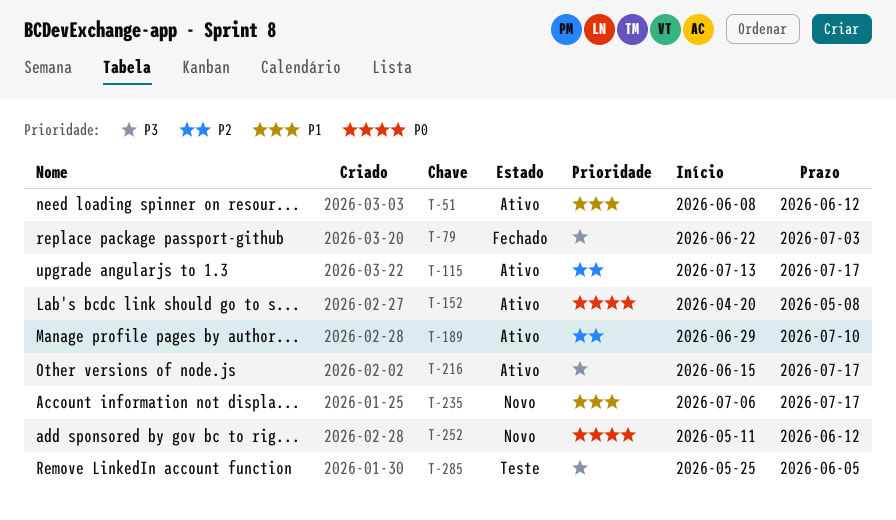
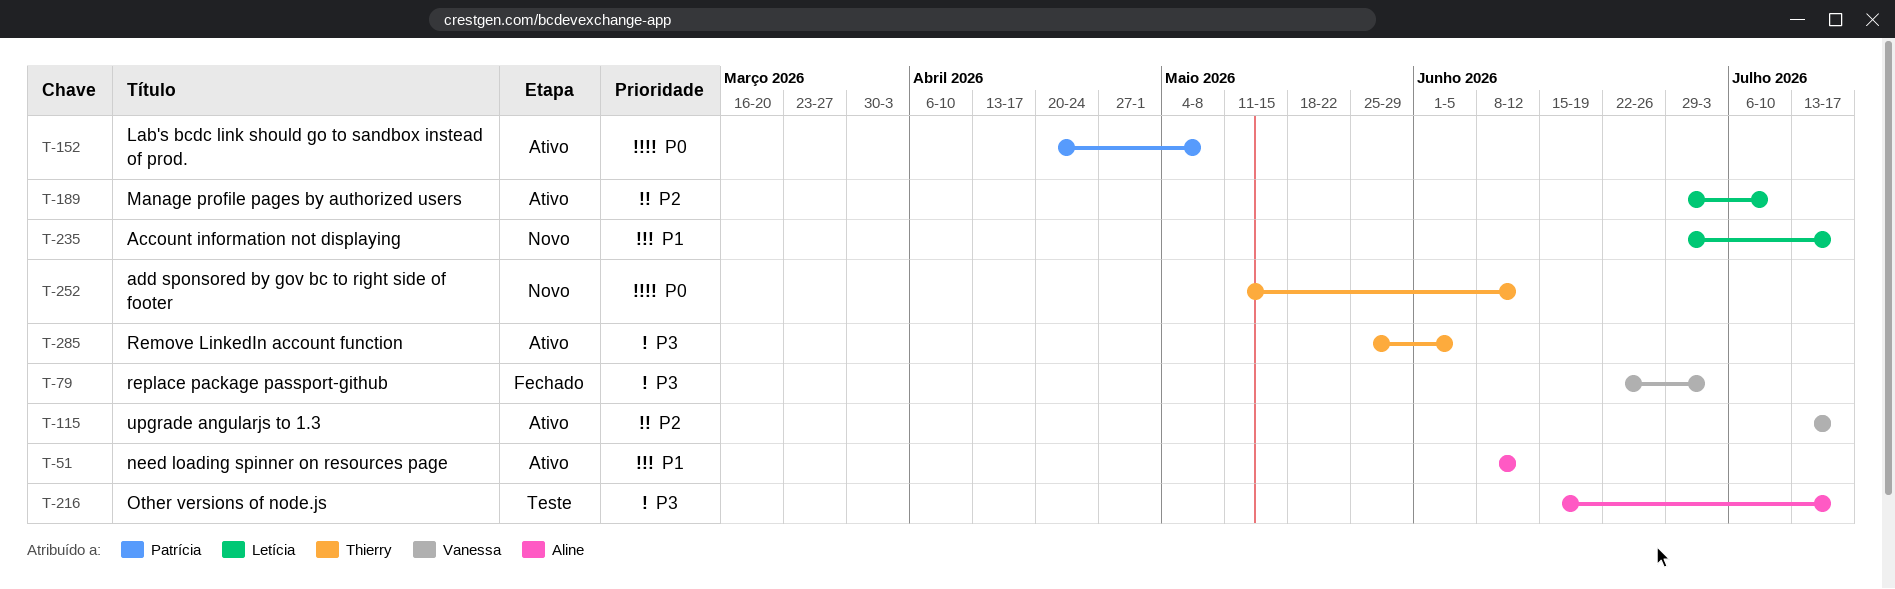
T-216, status: Ativo -> Teste
T-235, start: Jul 6 -> Jun 29
T-285, status: Teste -> Ativo

